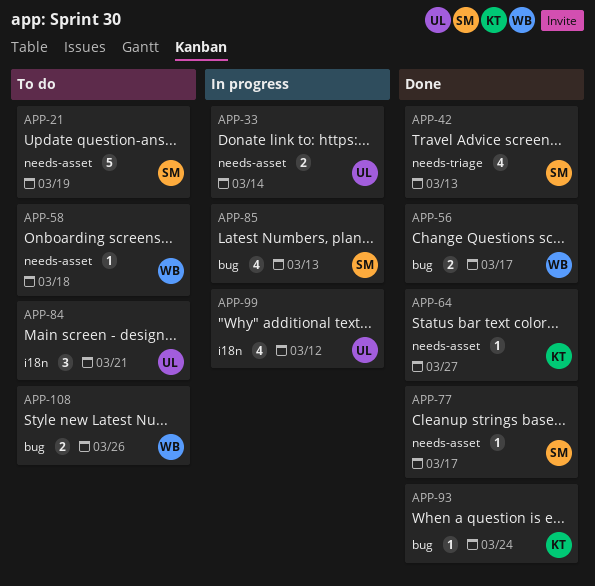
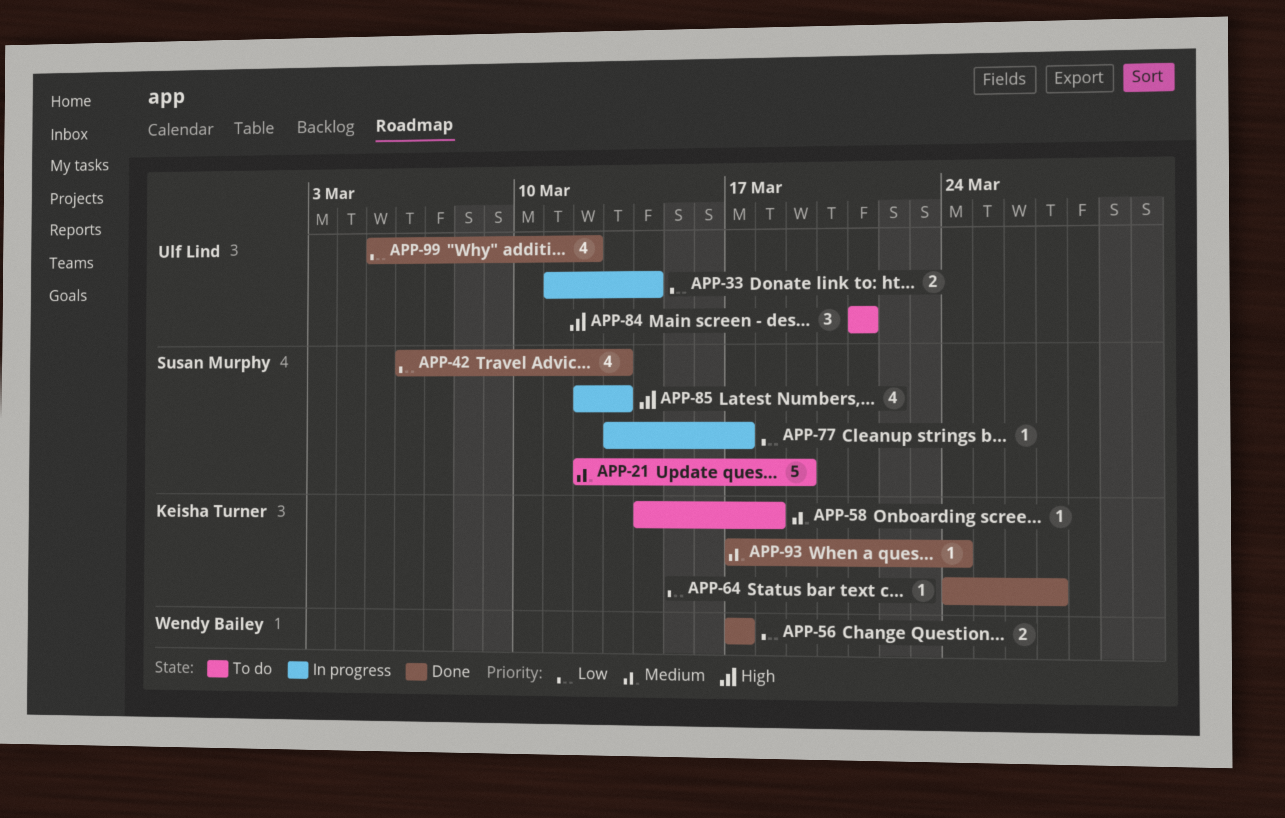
APP-58, owner: Wendy Bailey -> Keisha Turner
APP-77, status: Done -> In progress
APP-99, status: In progress -> Done
APP-108: present -> none

